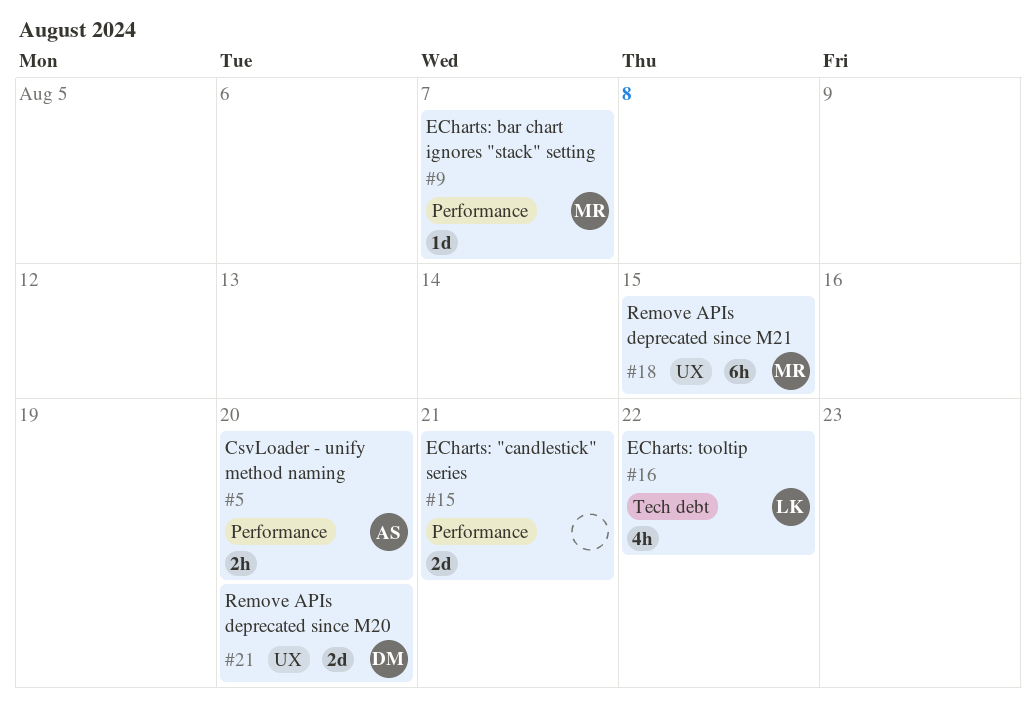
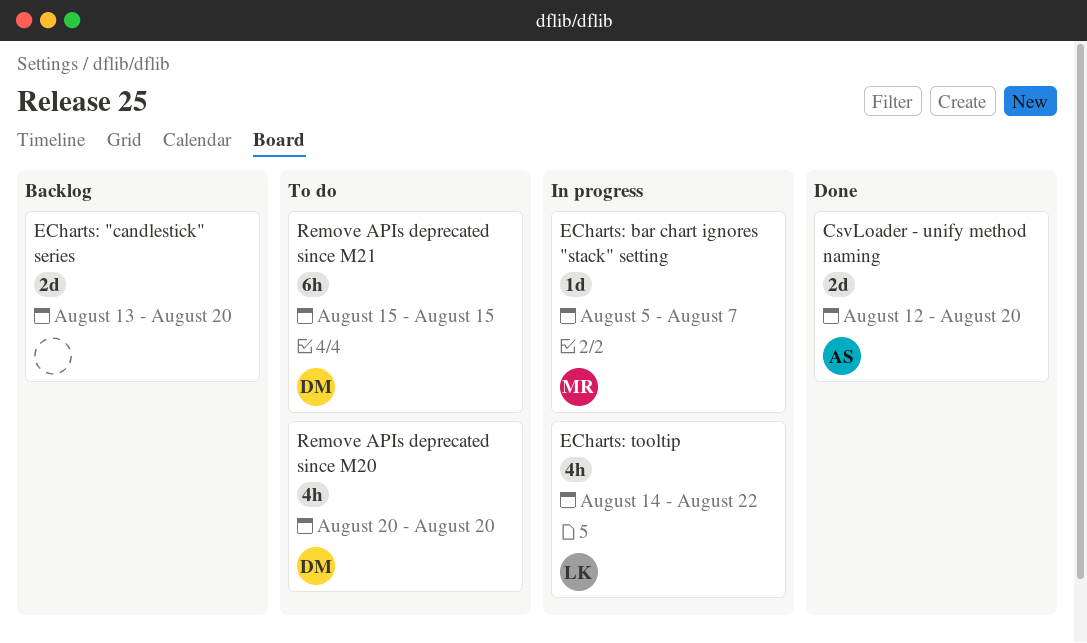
CsvLoader - unify method naming, estimate: 2h -> 2d
ECharts: "candlestick" series, due: Aug 21 -> Aug 20
Remove APIs deprecated since M20, estimate: 2d -> 4h
Remove APIs deprecated since M21, owner: MR -> DM

